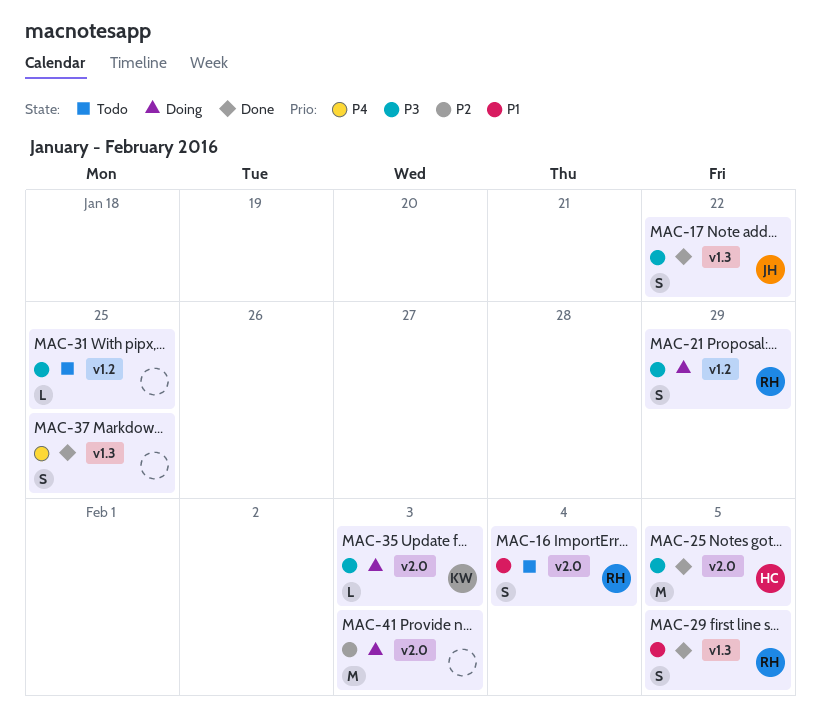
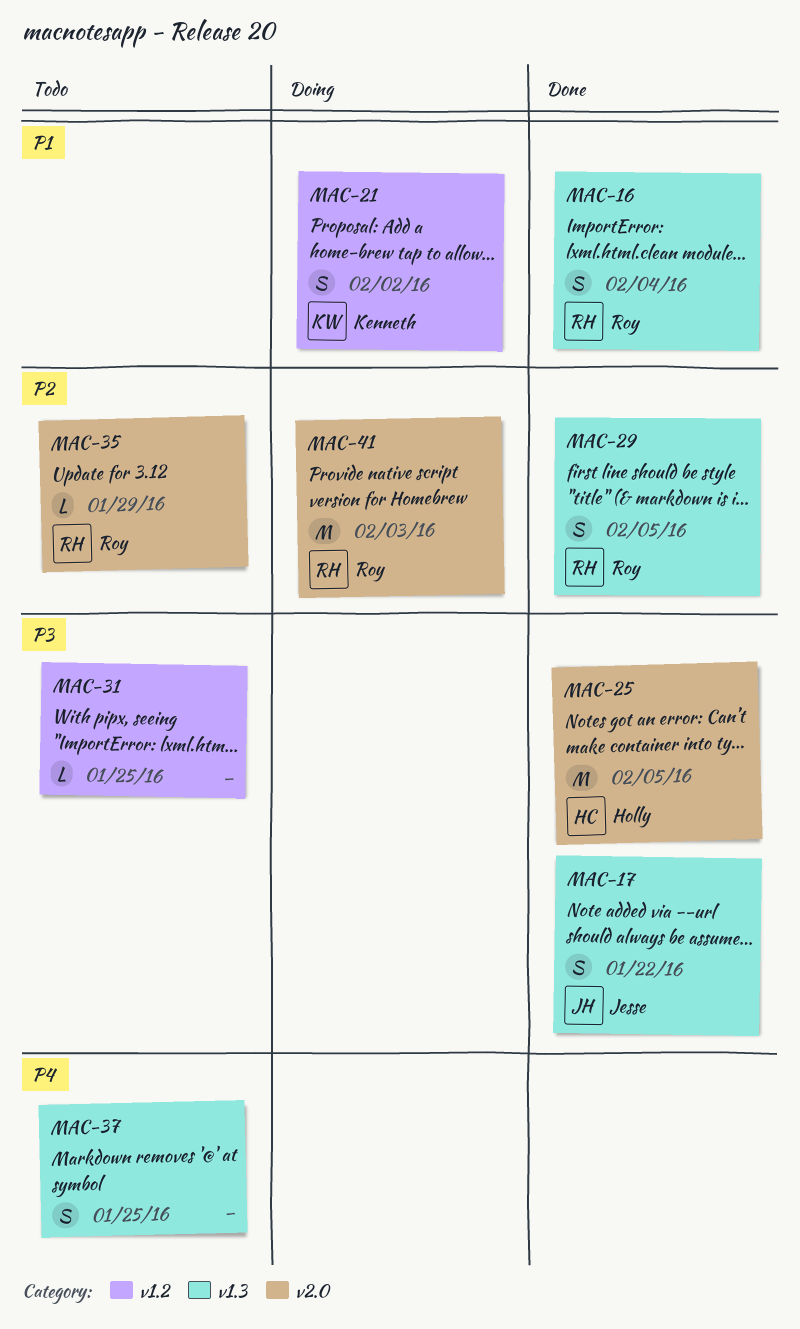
MAC-16, status: Todo -> Done
MAC-16, label: v2.0 -> v1.3
MAC-21, owner: Roy -> Kenneth
MAC-21, priority: P3 -> P1
MAC-21, due: Jan 29 -> Feb 2
MAC-29, priority: P1 -> P2
MAC-35, status: Doing -> Todo
MAC-35, owner: Kenneth -> Roy
MAC-35, priority: P3 -> P2
MAC-35, due: Feb 3 -> Jan 29
MAC-37, status: Done -> Todo
MAC-41, owner: none -> Roy

